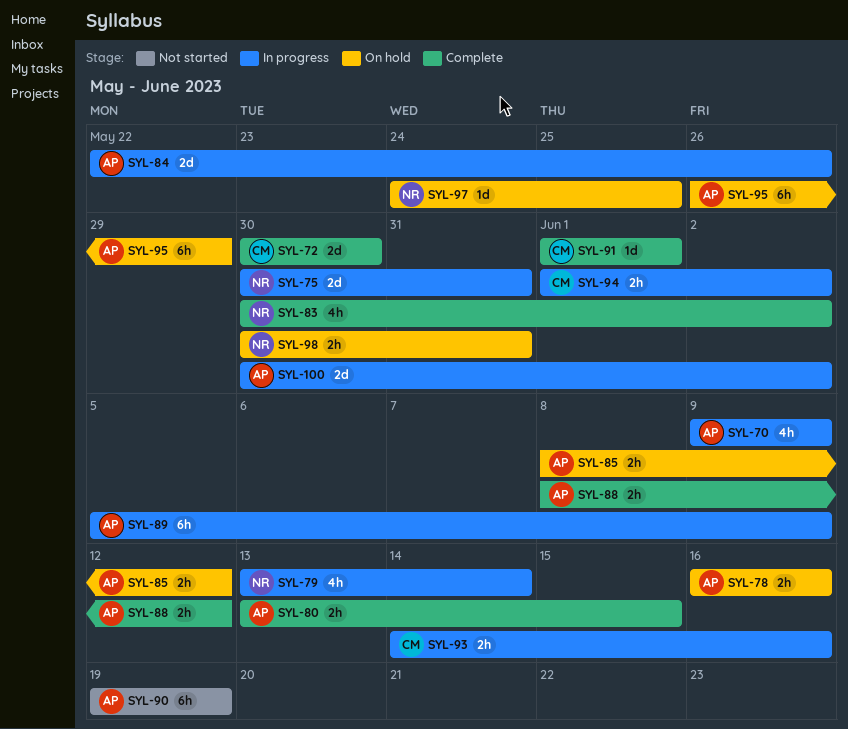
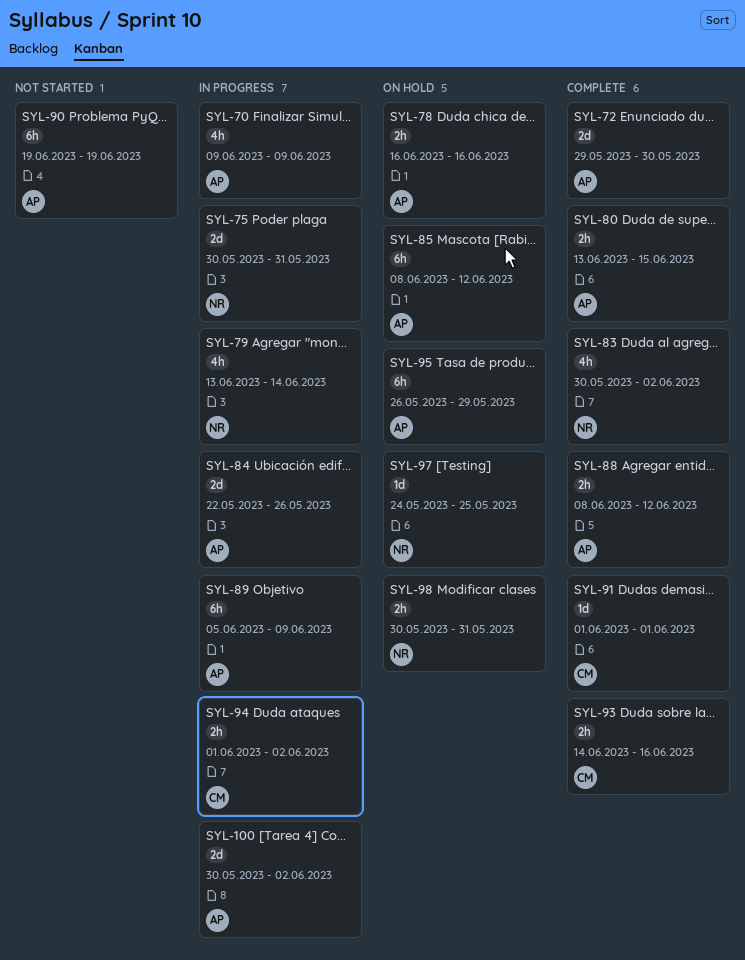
SYL-72, owner: CM -> AP
SYL-72, start: May 30 -> May 29
SYL-85, estimate: 2h -> 6h
SYL-93, status: In progress -> Complete

